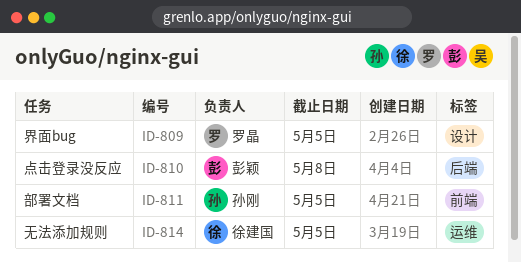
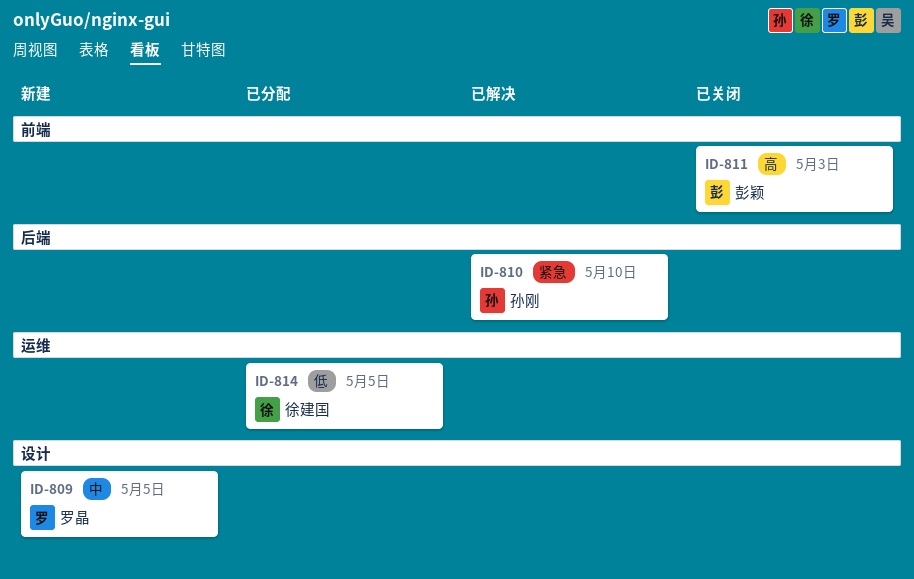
ID-810, owner: 彭颖 -> 孙刚
ID-810, due: May 8 -> May 10
ID-811, owner: 孙刚 -> 彭颖
ID-811, due: May 5 -> May 3

